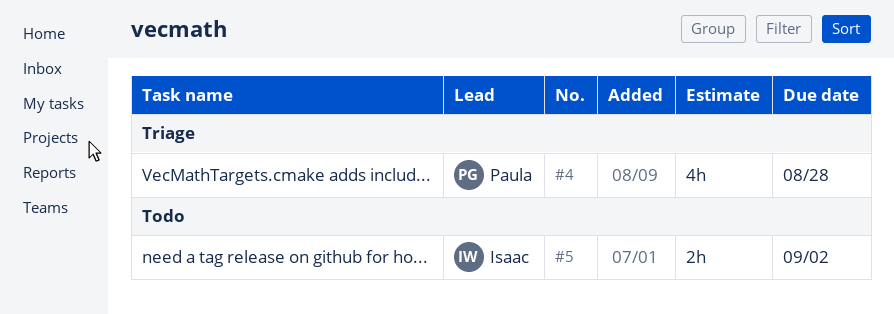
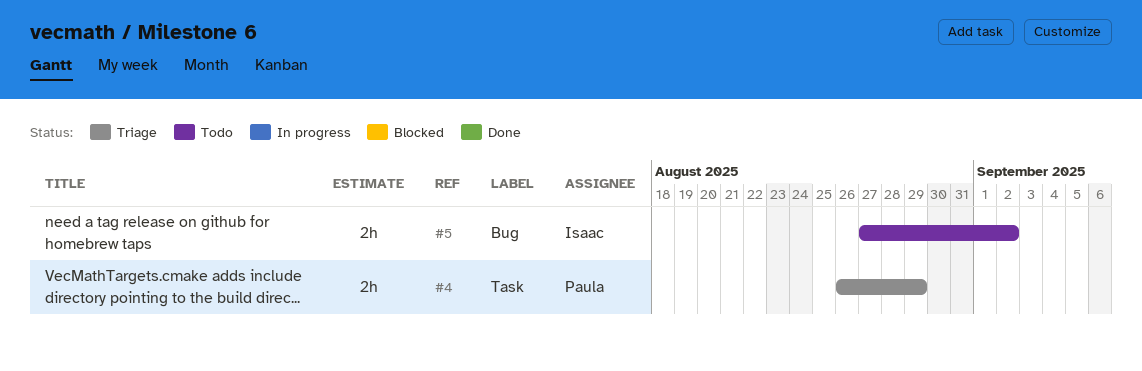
#4, estimate: 4h -> 2h
#4, due: Aug 28 -> Aug 29

